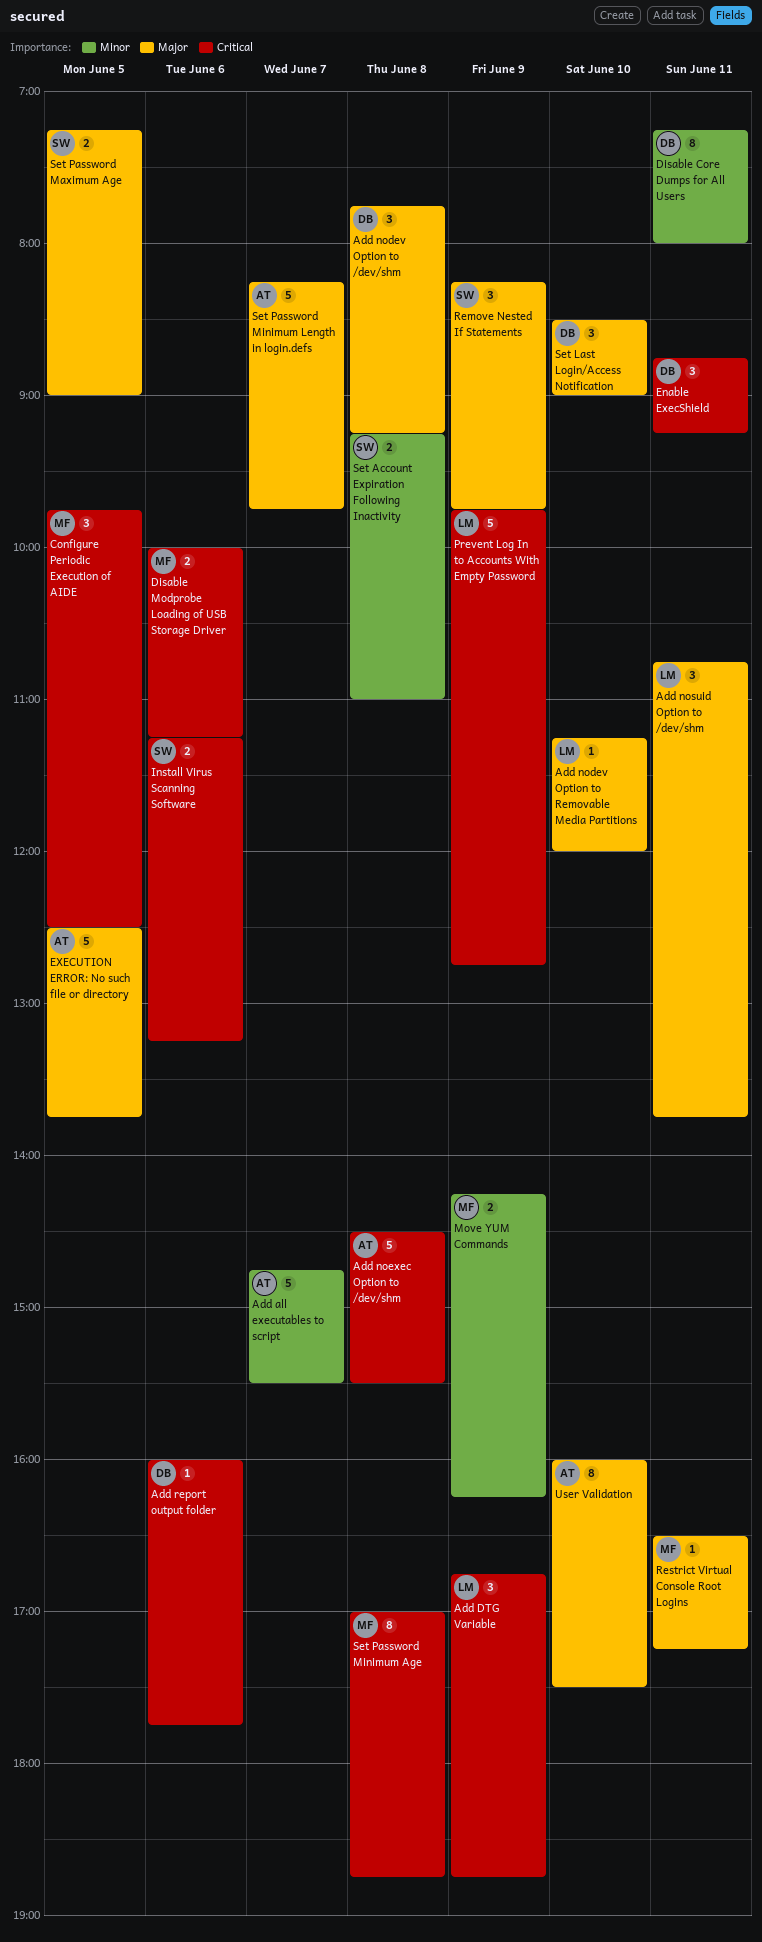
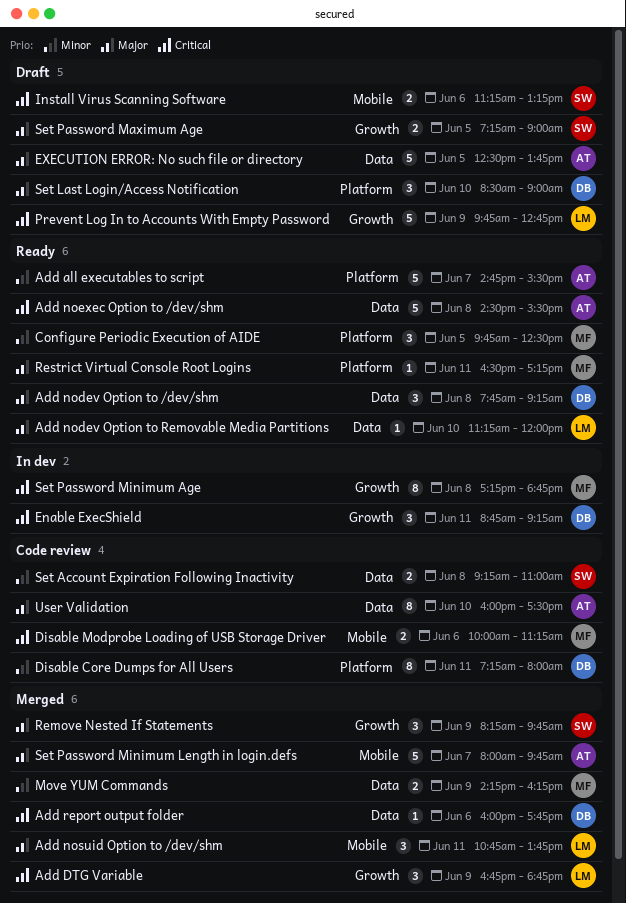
Configure Periodic Execution of AIDE, priority: Critical -> Minor
Set Password Minimum Age, begins: 17:00 -> 17:15
Set Password Minimum Length in login.defs, begins: 08:15 -> 08:00

